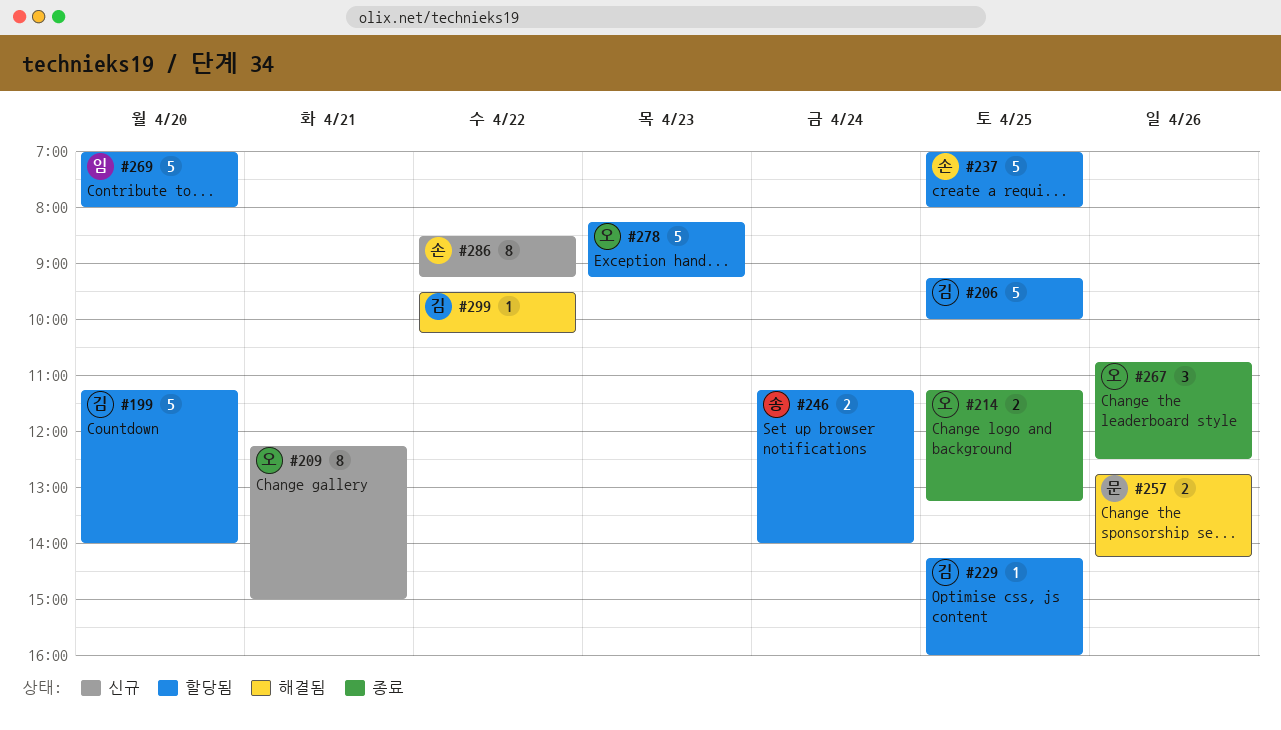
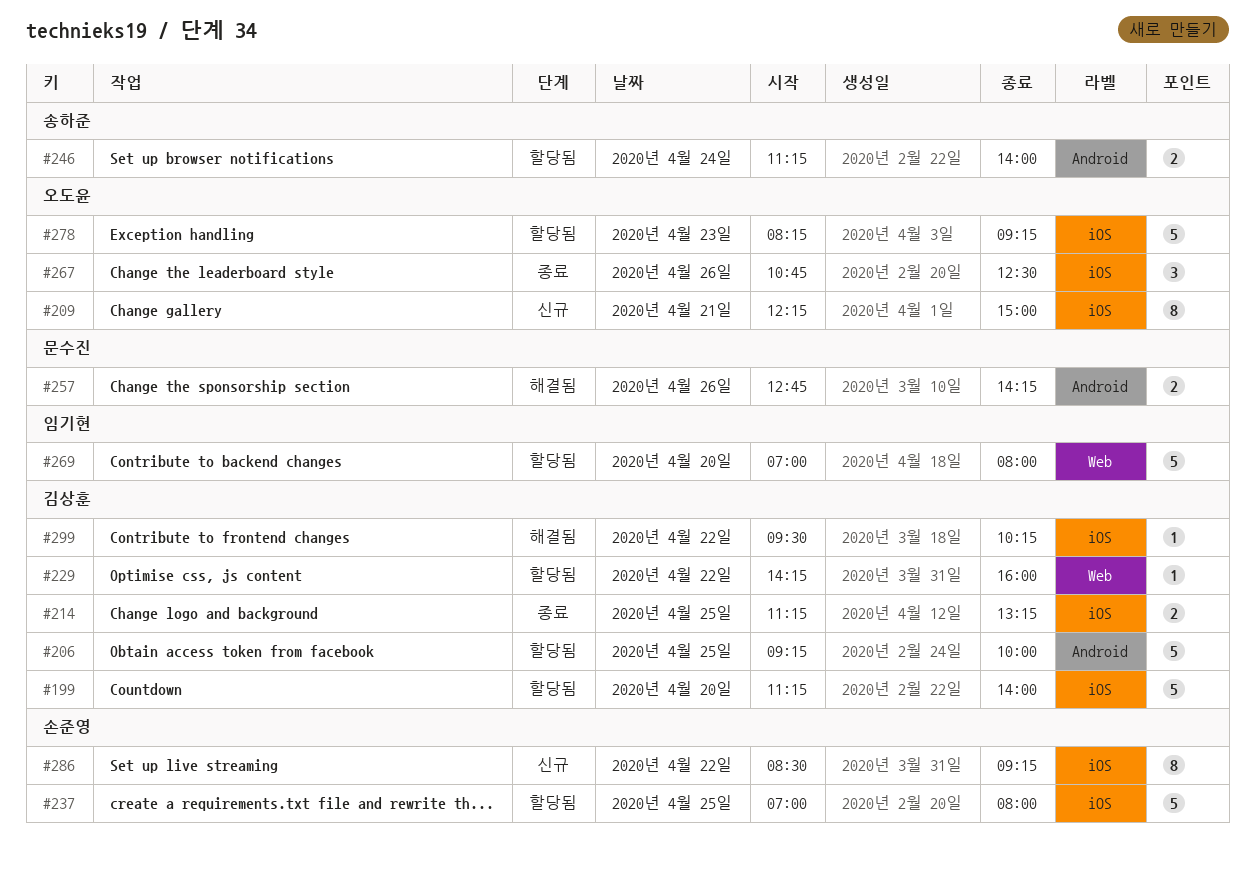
#214, owner: 오도윤 -> 김상훈
#229, day: Apr 25 -> Apr 22

